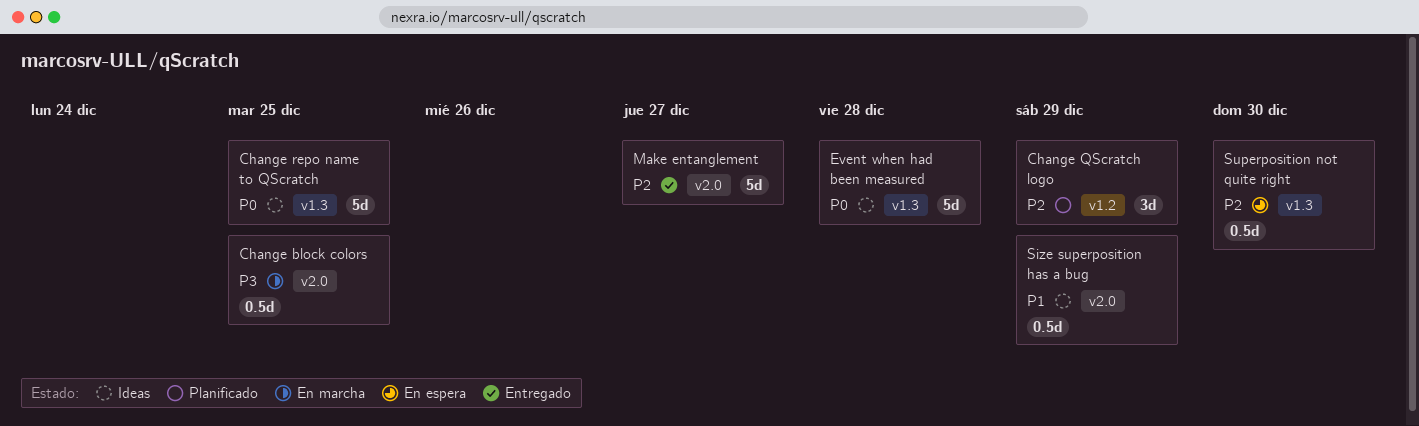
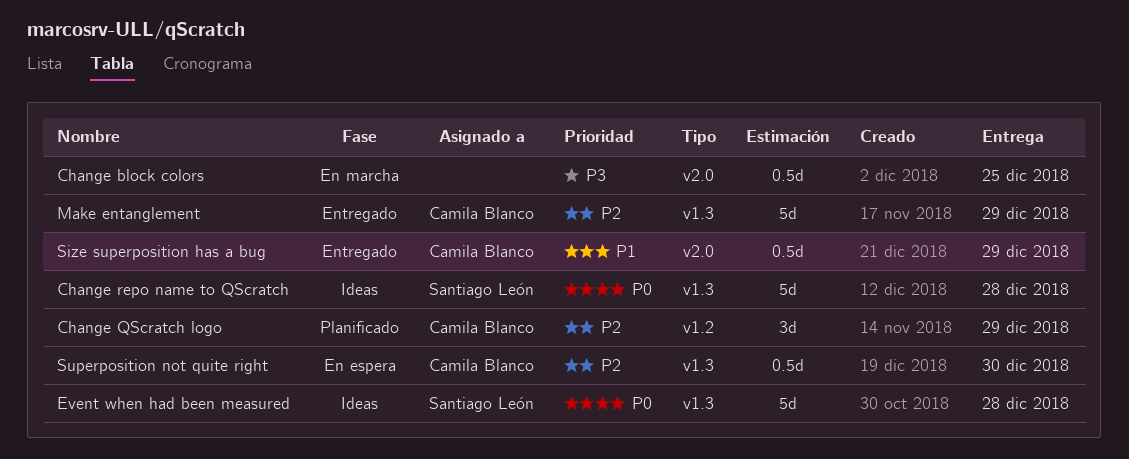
Change repo name to QScratch, due: Dec 25 -> Dec 28
Make entanglement, label: v2.0 -> v1.3
Make entanglement, due: Dec 27 -> Dec 29
Size superposition has a bug, status: Ideas -> Entregado

